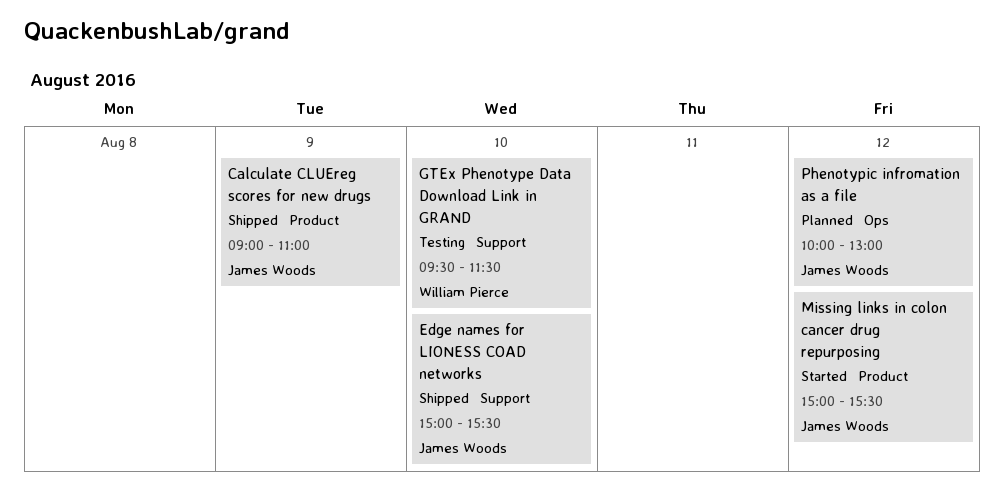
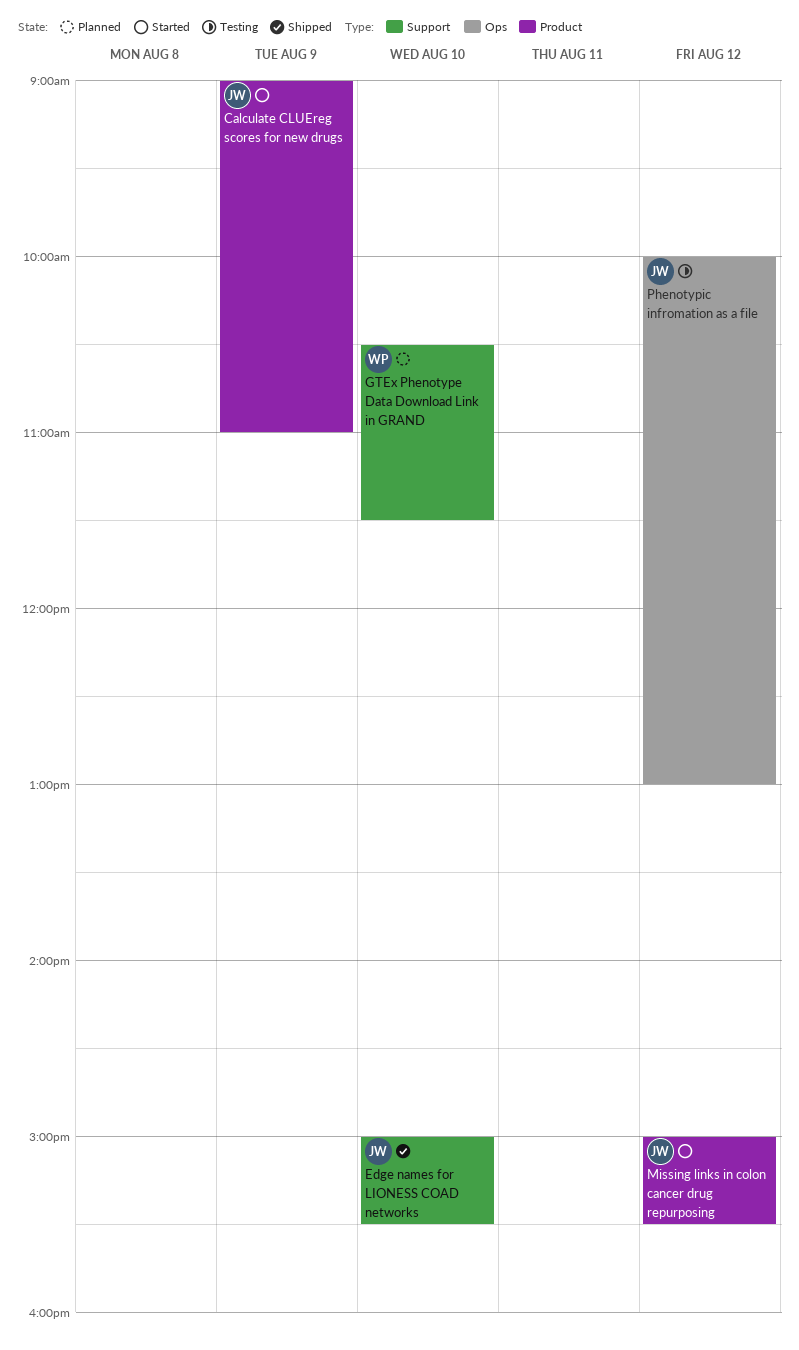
Calculate CLUEreg scores for new drugs, status: Shipped -> Started
GTEx Phenotype Data Download Link in GRAND, status: Testing -> Planned
GTEx Phenotype Data Download Link in GRAND, begins: 09:30 -> 10:30
Phenotypic infromation as a file, status: Planned -> Testing

